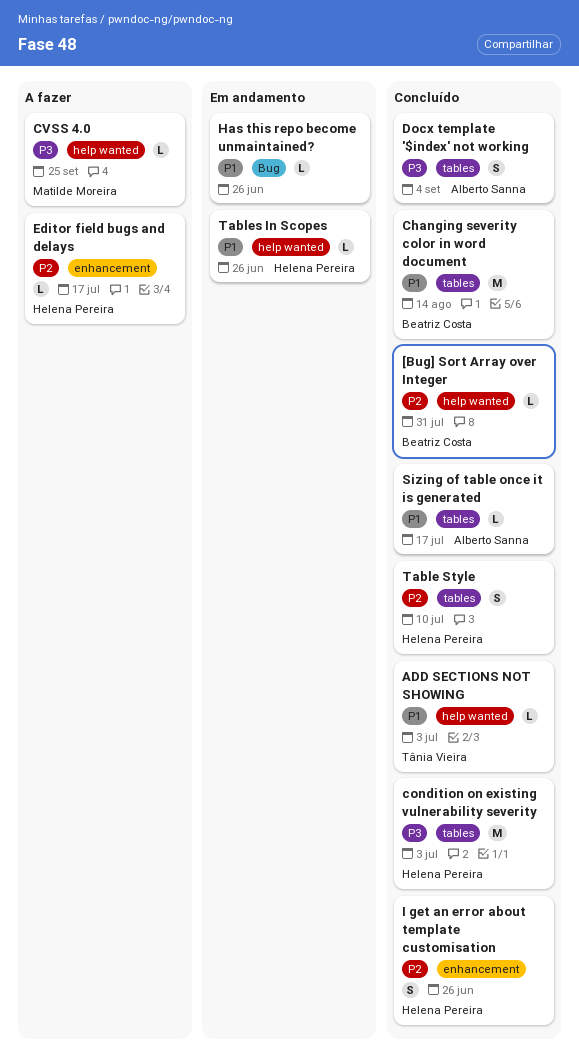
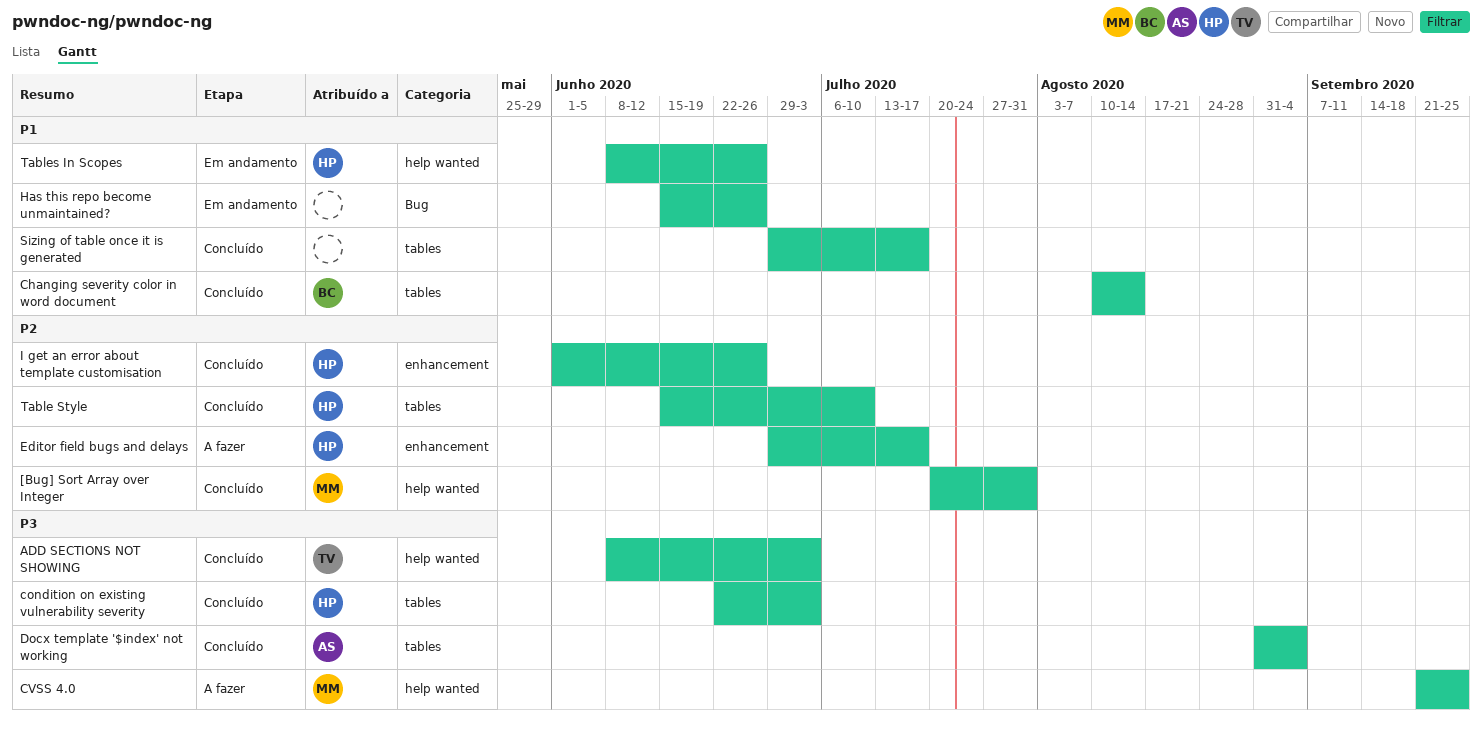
[Bug] Sort Array over Integer, owner: Beatriz Costa -> Matilde Moreira
ADD SECTIONS NOT SHOWING, priority: P1 -> P3
Sizing of table once it is generated, owner: Alberto Sanna -> none

